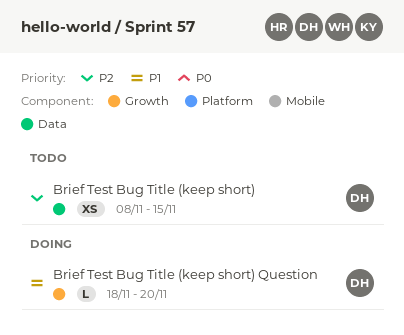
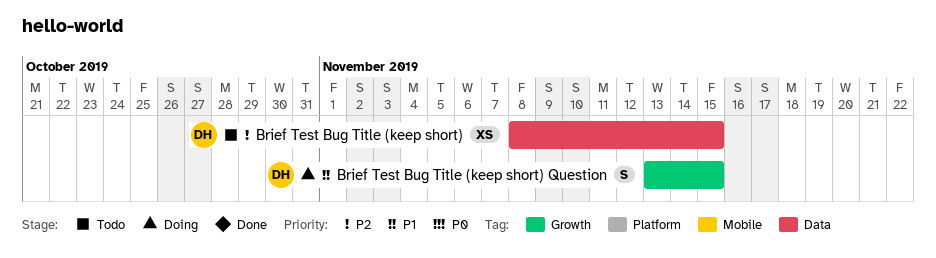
Brief Test Bug Title (keep short) Question, estimate: L -> S
Brief Test Bug Title (keep short) Question, start: Nov 18 -> Nov 13
Brief Test Bug Title (keep short) Question, due: Nov 20 -> Nov 15

